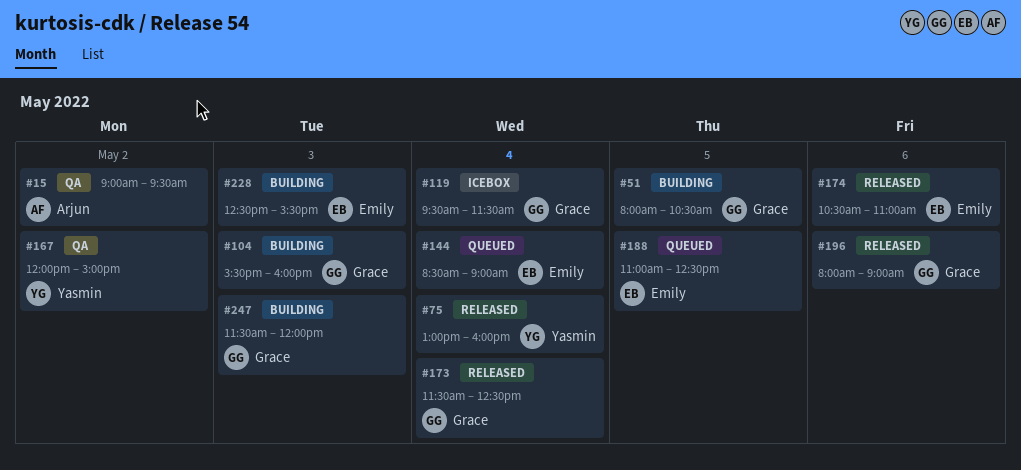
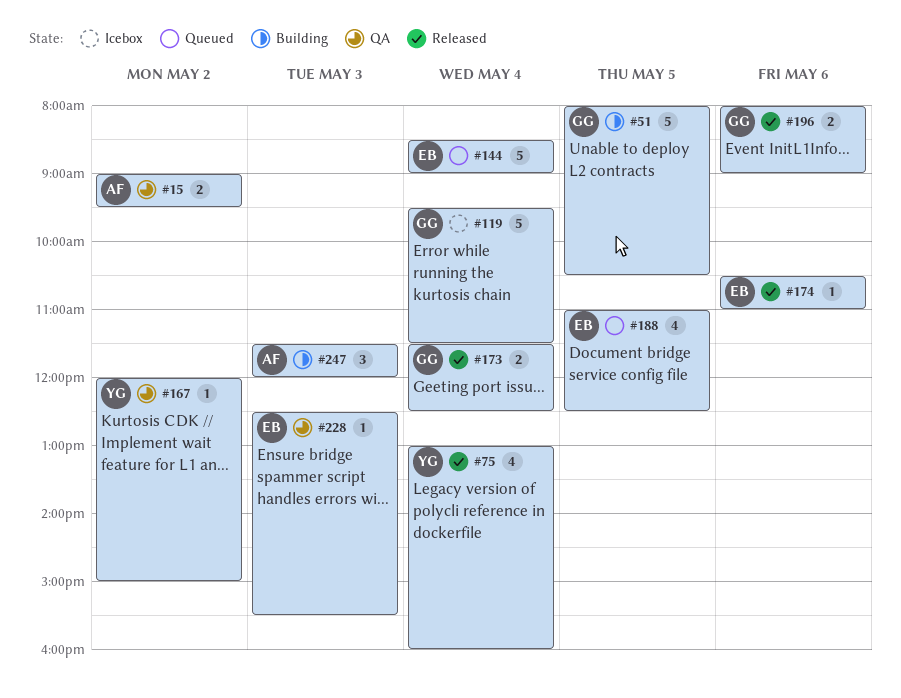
#104: present -> none
#228, status: Building -> QA
#247, owner: Grace -> Arjun

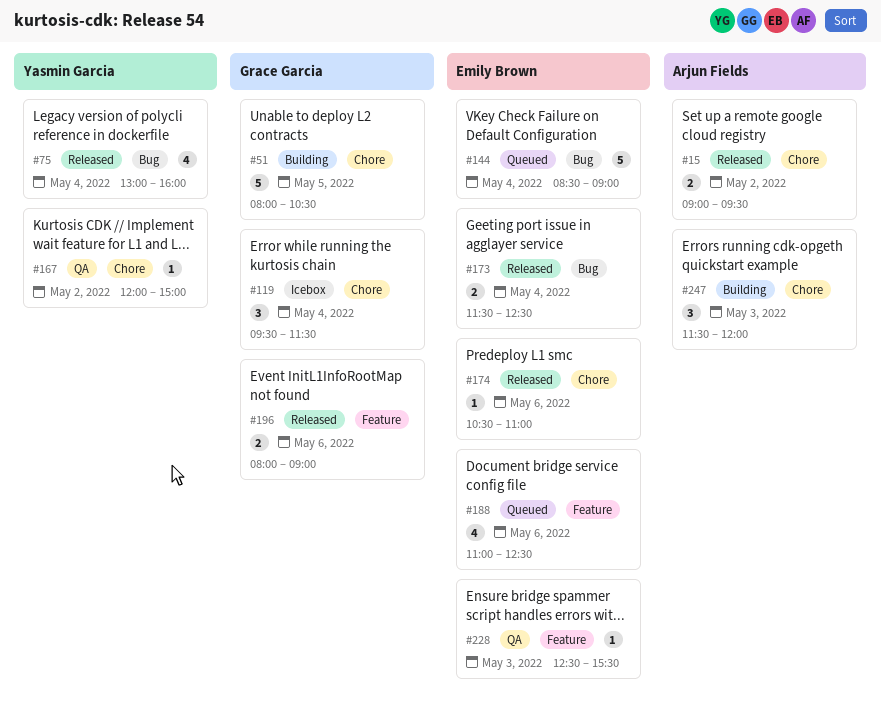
#15, status: QA -> Released
#119, estimate: 5 -> 3
#173, owner: Grace Garcia -> Emily Brown
#188, day: May 5 -> May 6

